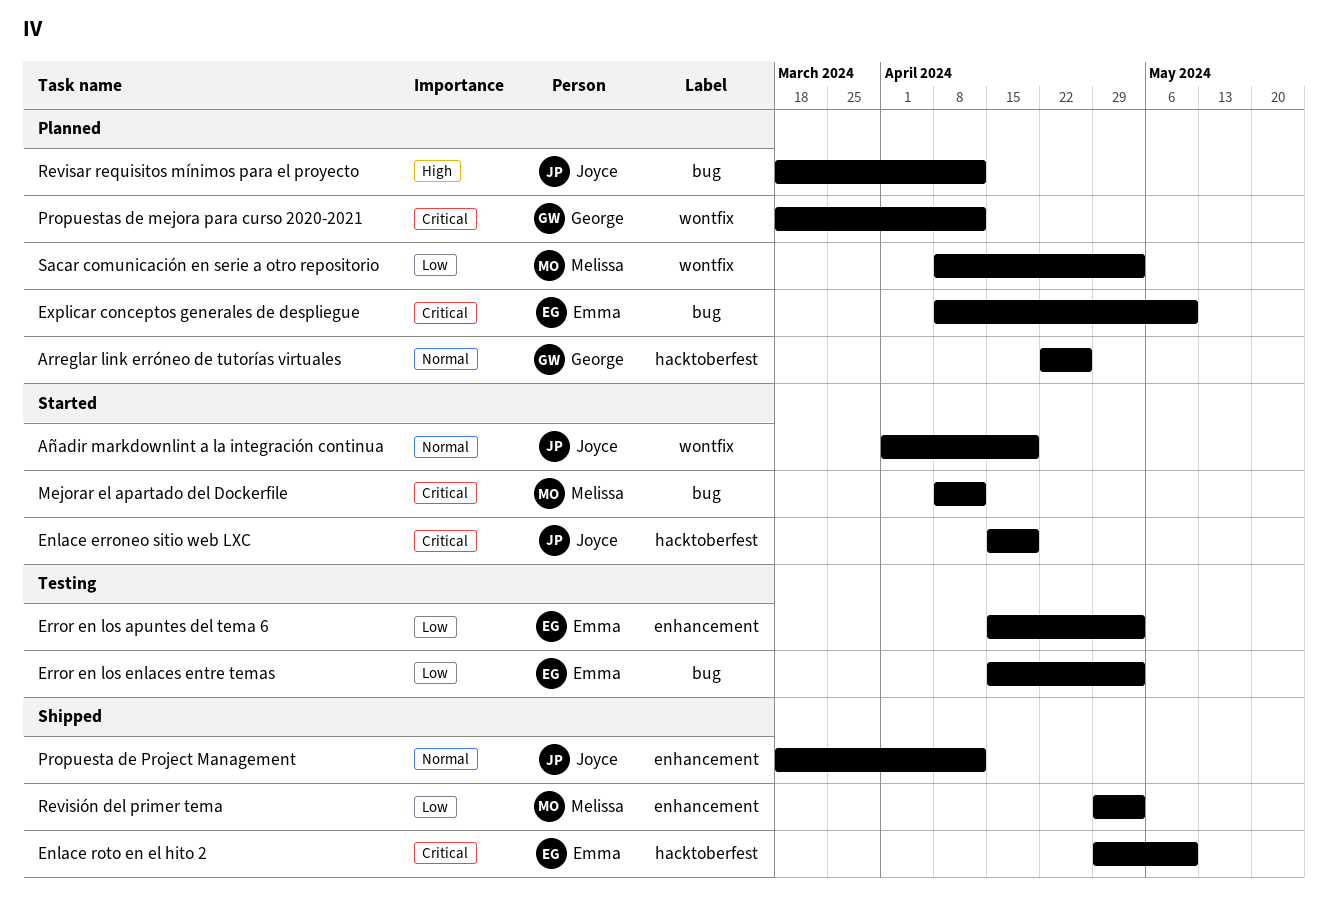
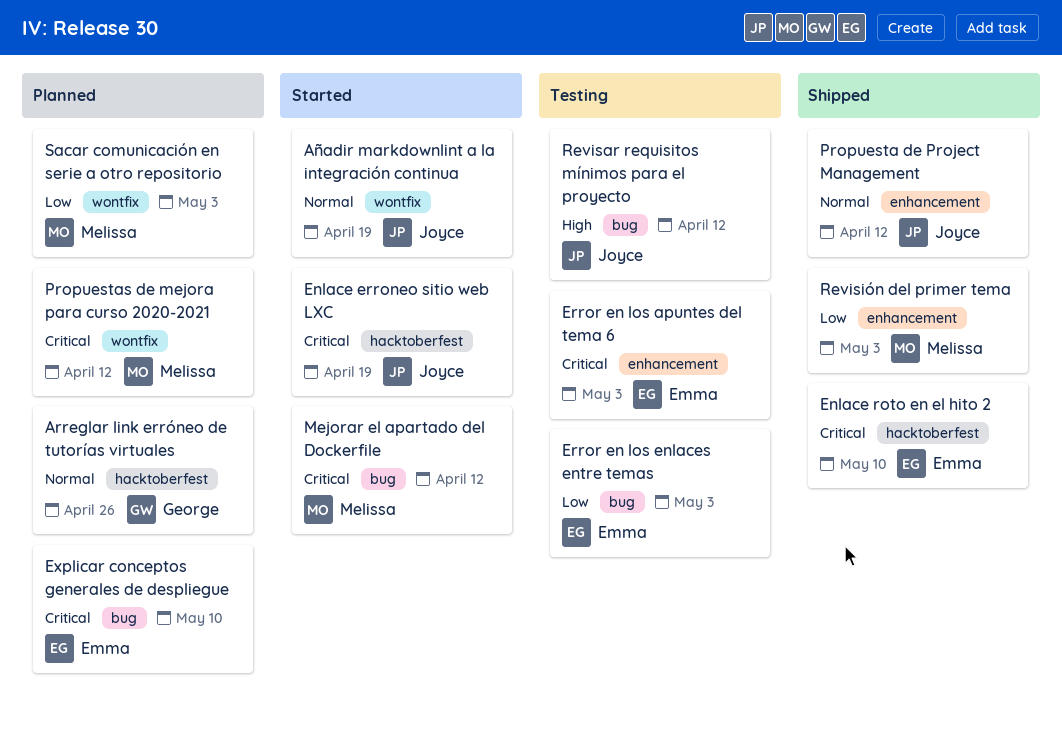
Error en los apuntes del tema 6, priority: Low -> Critical
Propuestas de mejora para curso 2020-2021, owner: George -> Melissa
Revisar requisitos mínimos para el proyecto, status: Planned -> Testing

